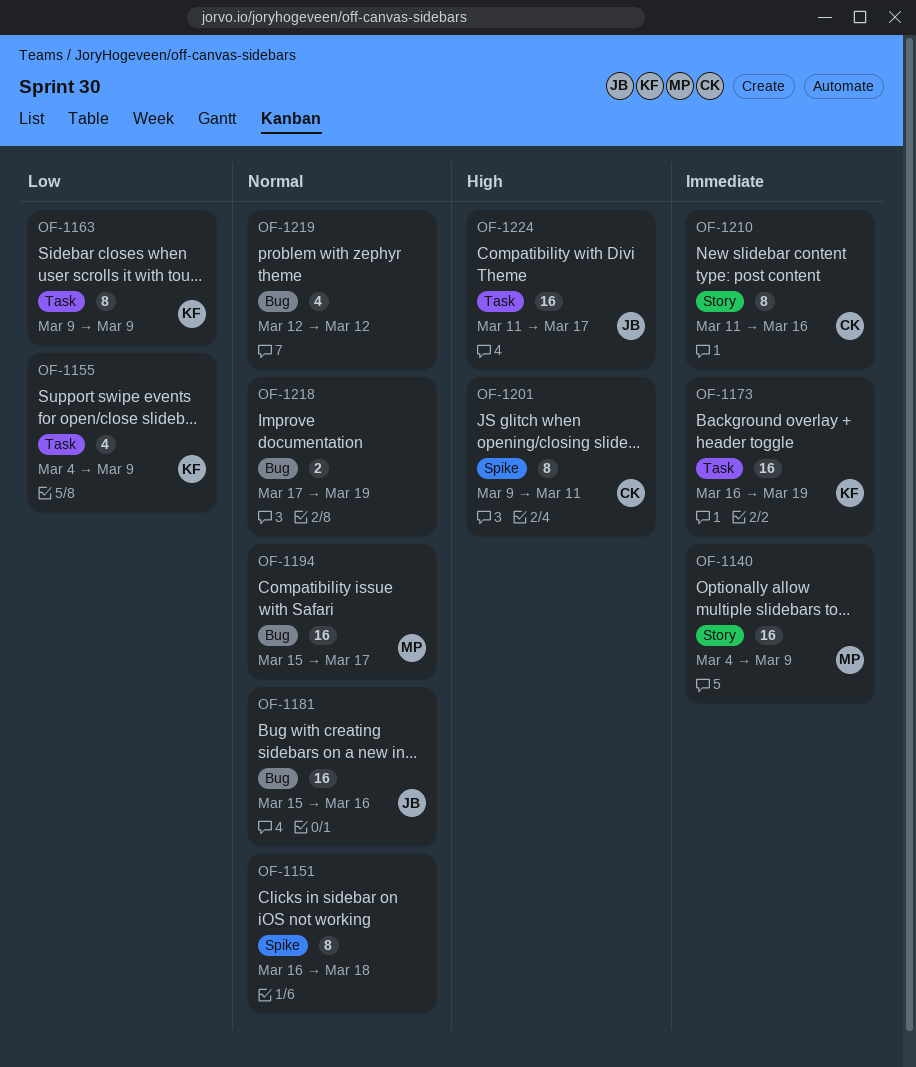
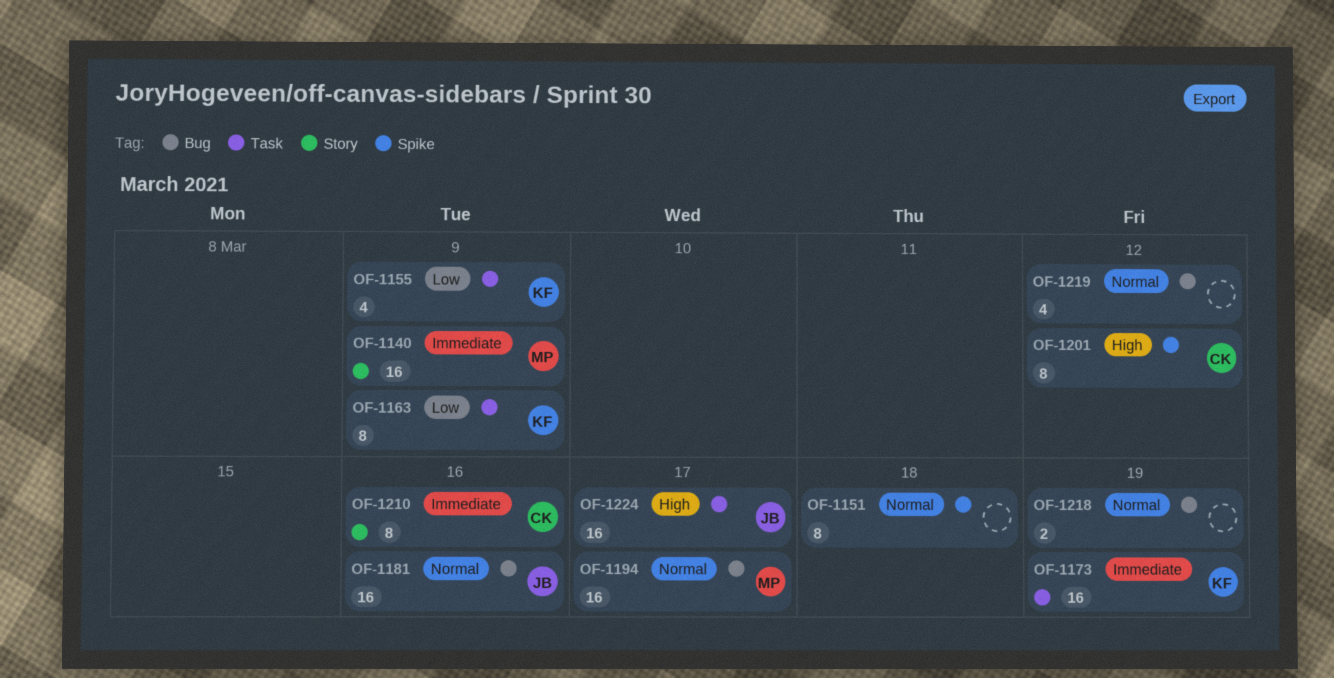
OF-1201, due: Mar 11 -> Mar 12

